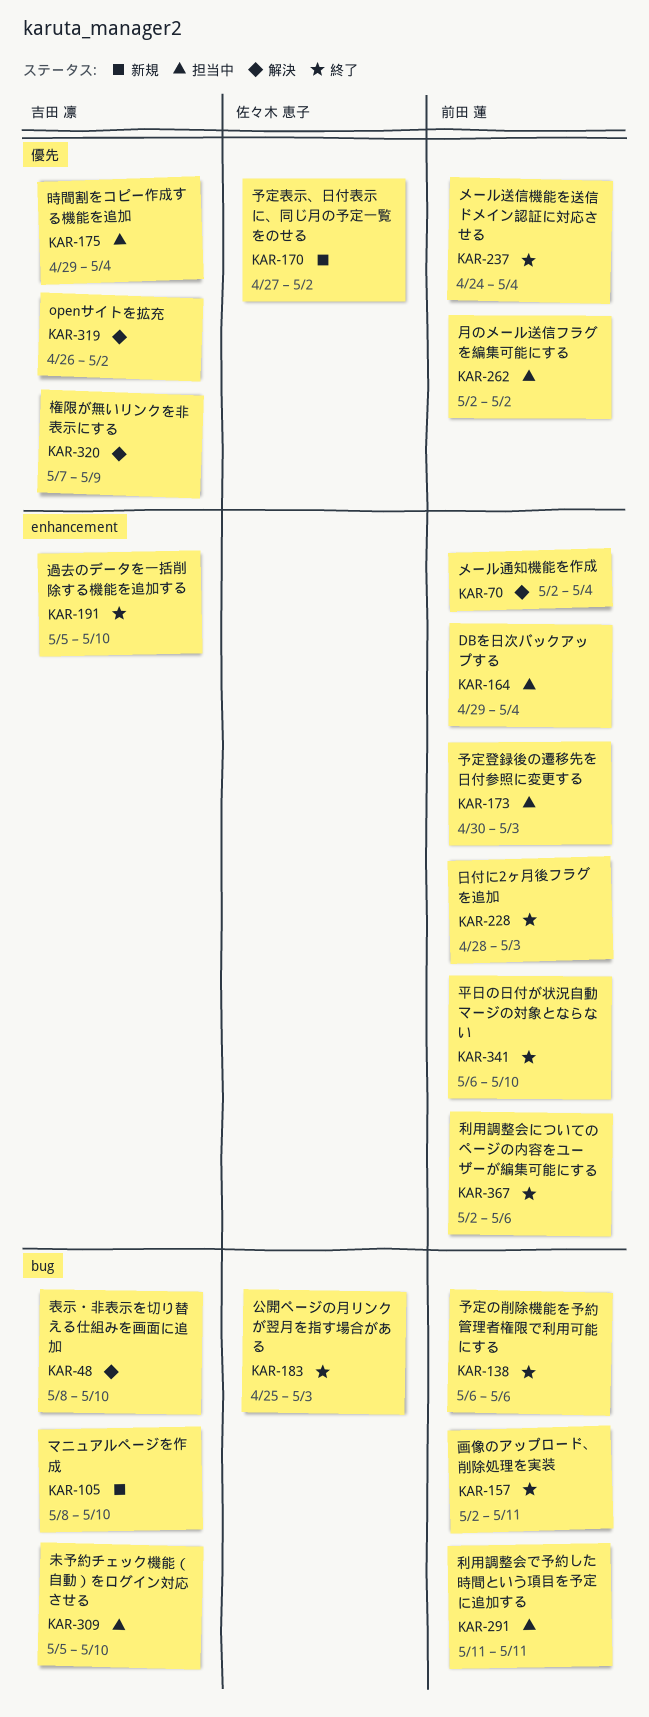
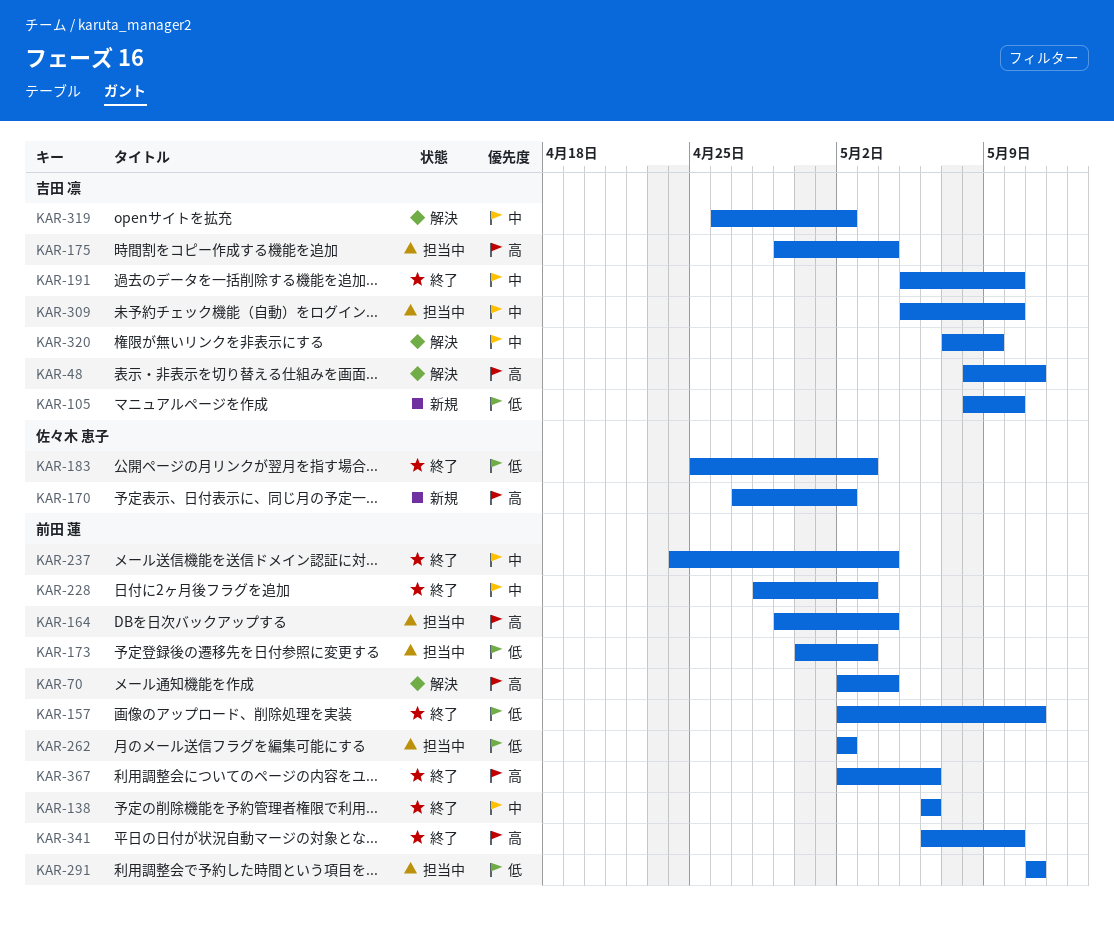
KAR-48, due: May 10 -> May 11

